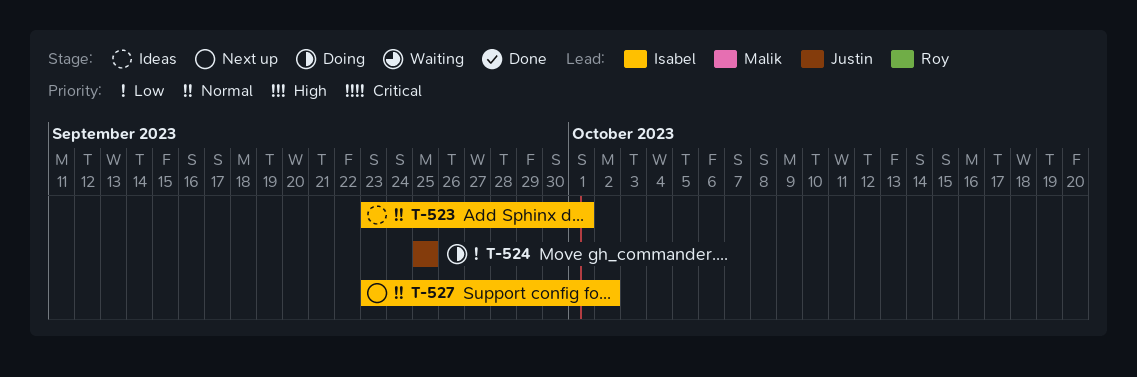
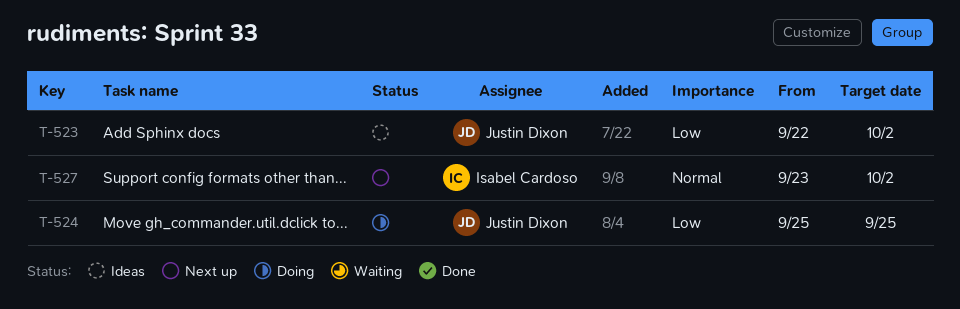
T-523, owner: Isabel Cardoso -> Justin Dixon
T-523, priority: Normal -> Low
T-523, start: Sep 23 -> Sep 22
T-523, due: Oct 1 -> Oct 2

